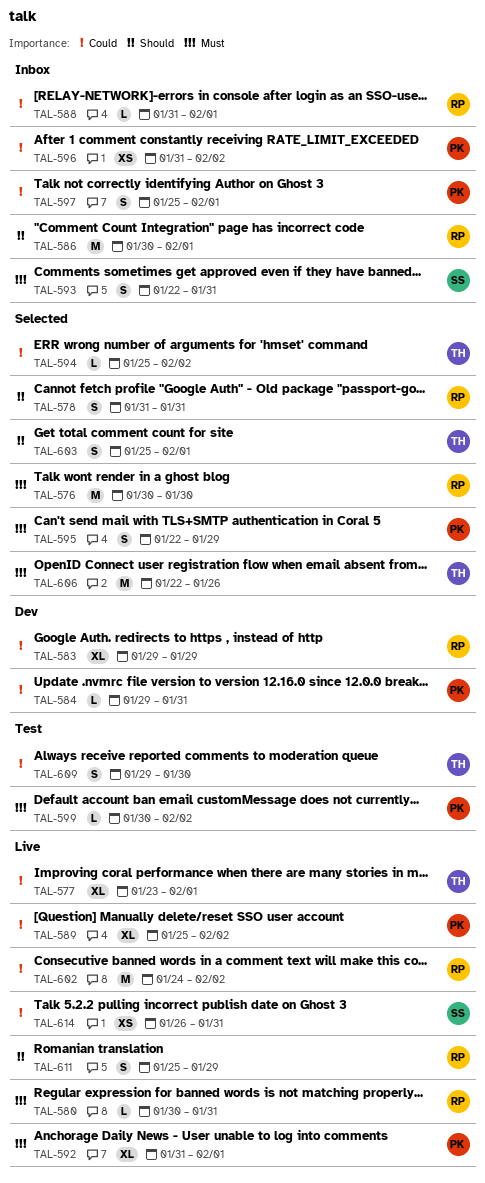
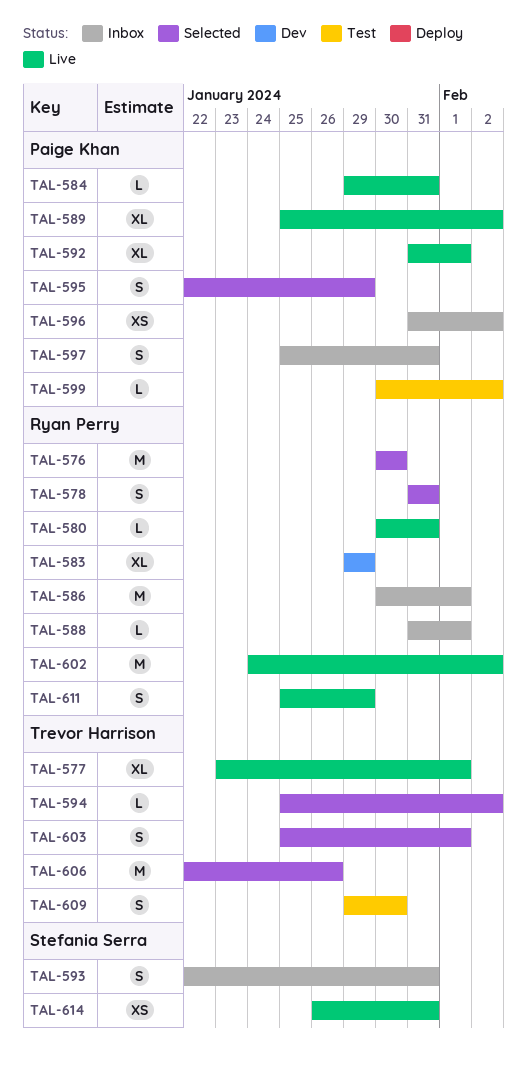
TAL-584, status: Dev -> Live
TAL-597, due: Feb 1 -> Jan 31

